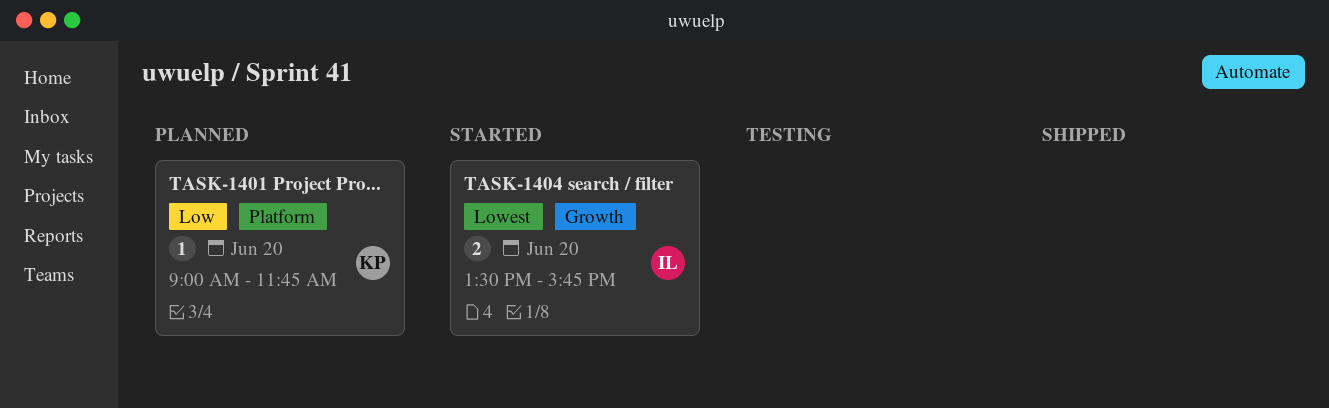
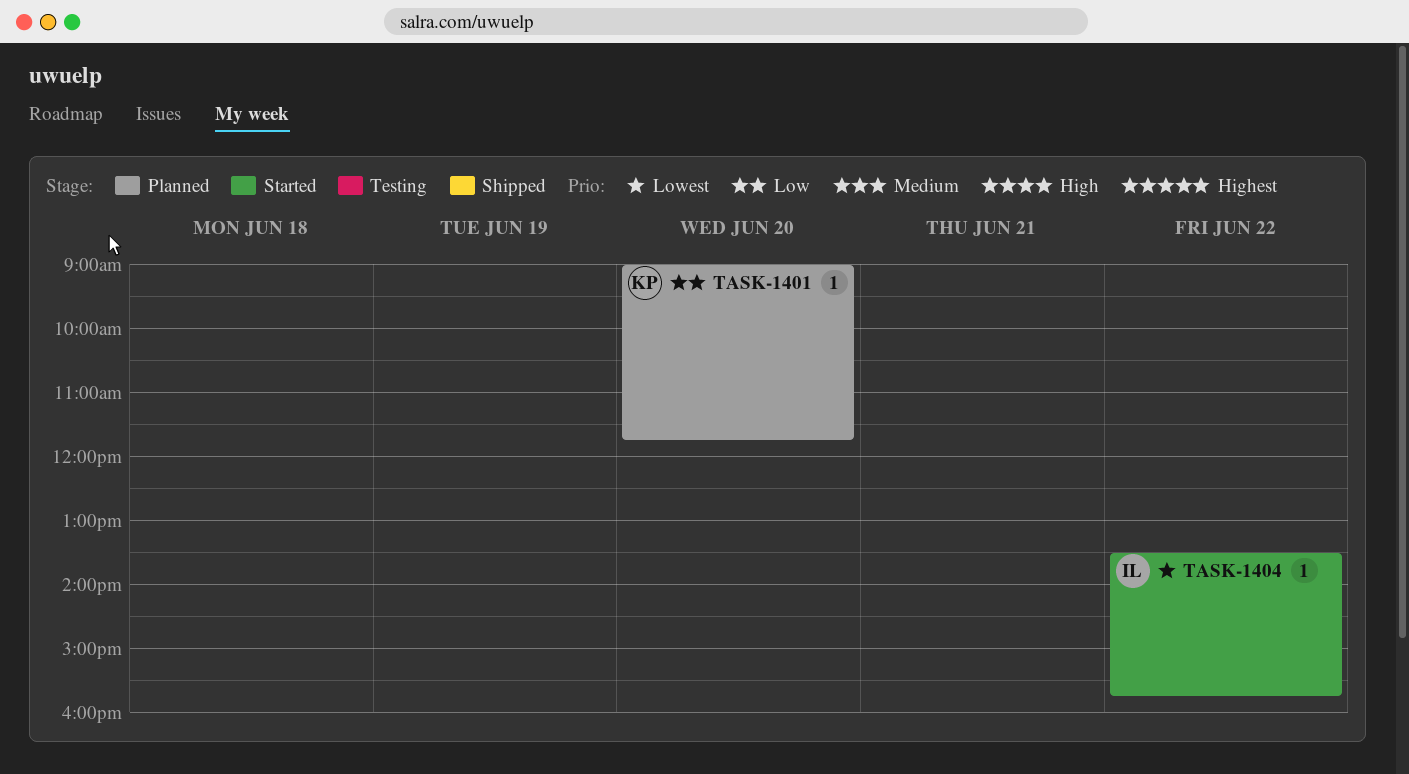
TASK-1404, estimate: 2 -> 1
TASK-1404, day: Jun 20 -> Jun 22

